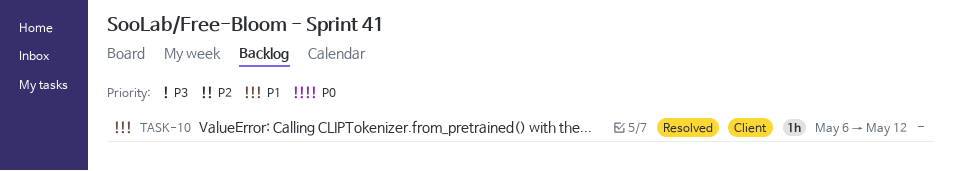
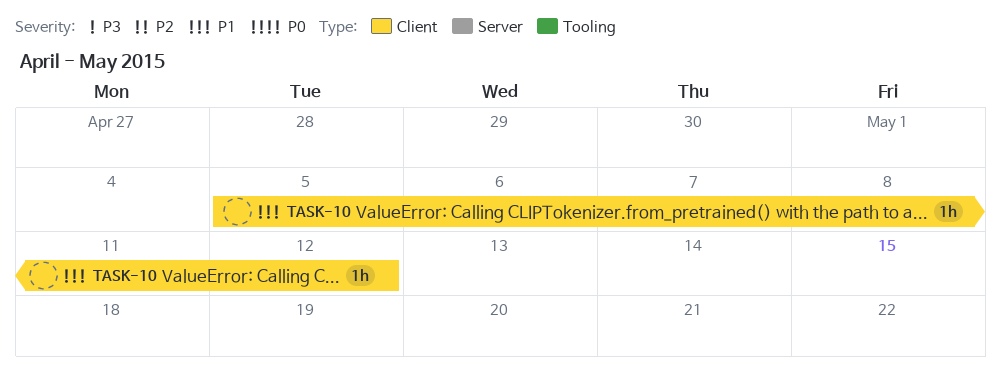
TASK-10, start: May 6 -> May 5

